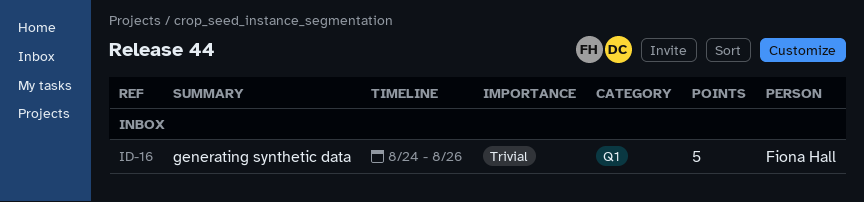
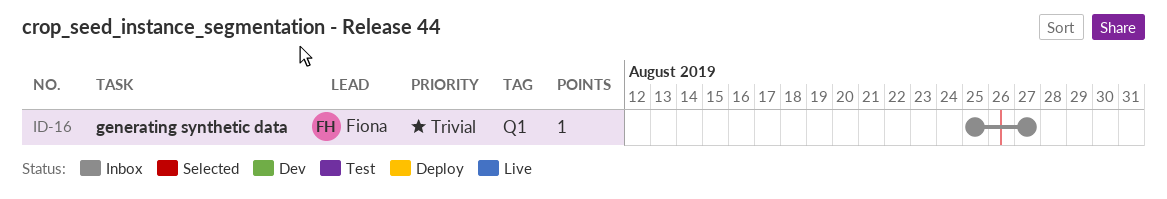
ID-16, estimate: 5 -> 1
ID-16, start: Aug 24 -> Aug 25
ID-16, due: Aug 26 -> Aug 27

